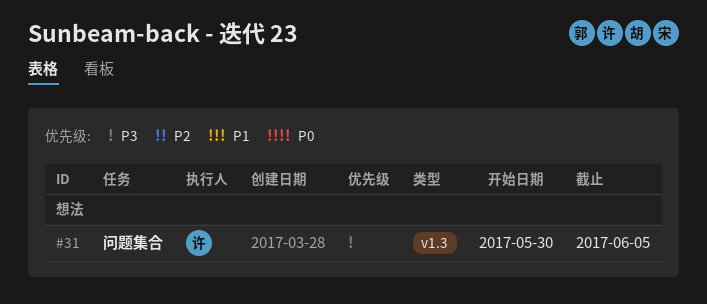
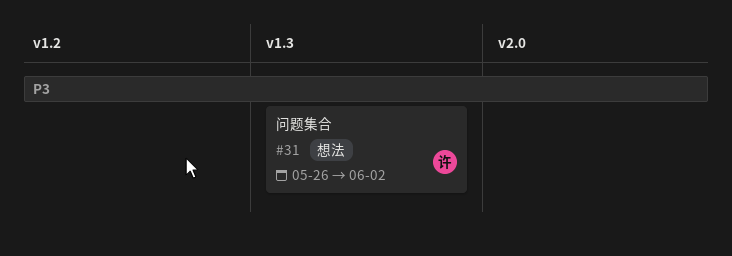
#31, start: May 30 -> May 26
#31, due: Jun 5 -> Jun 2

